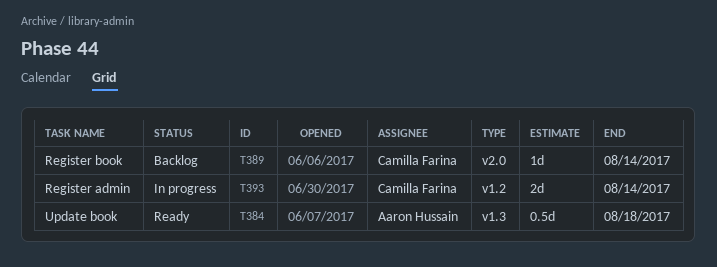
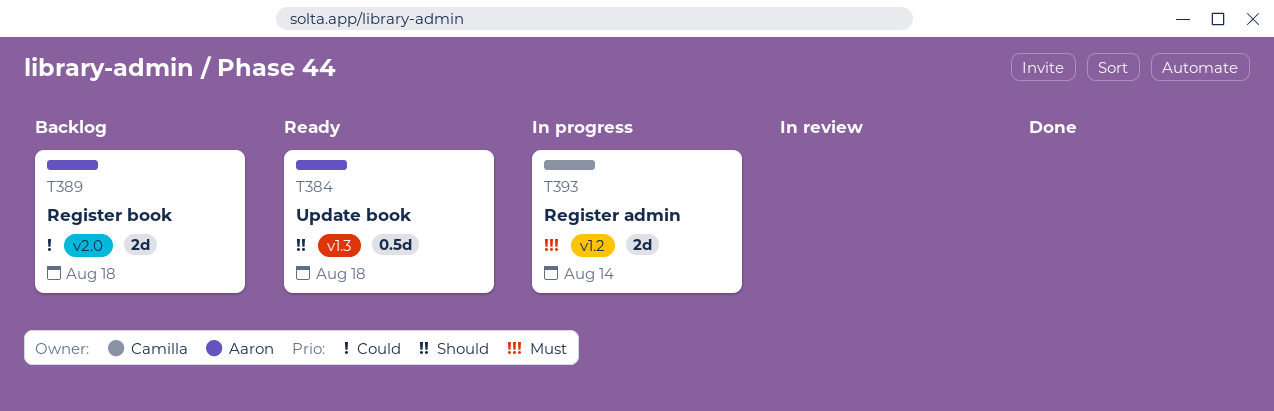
T389, owner: Camilla Farina -> Aaron Hussain
T389, estimate: 1d -> 2d
T389, due: Aug 14 -> Aug 18

